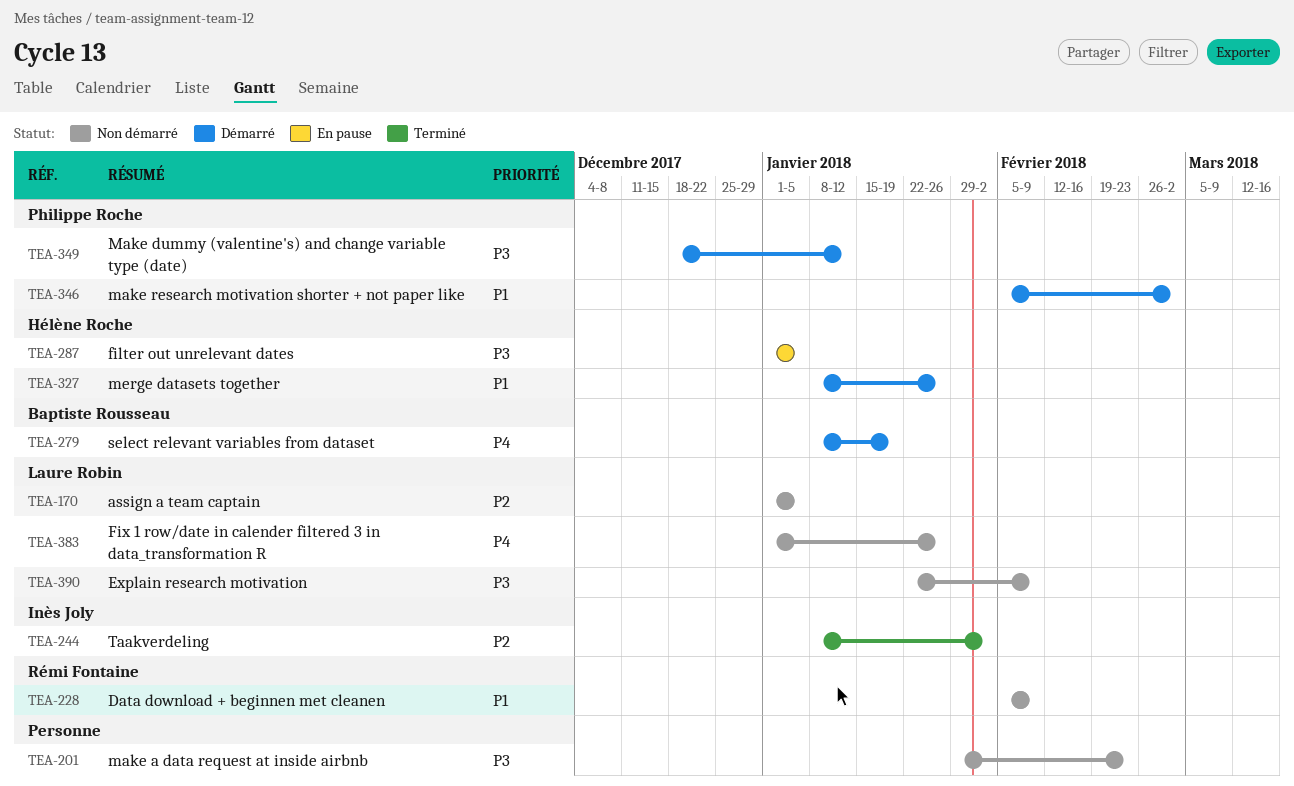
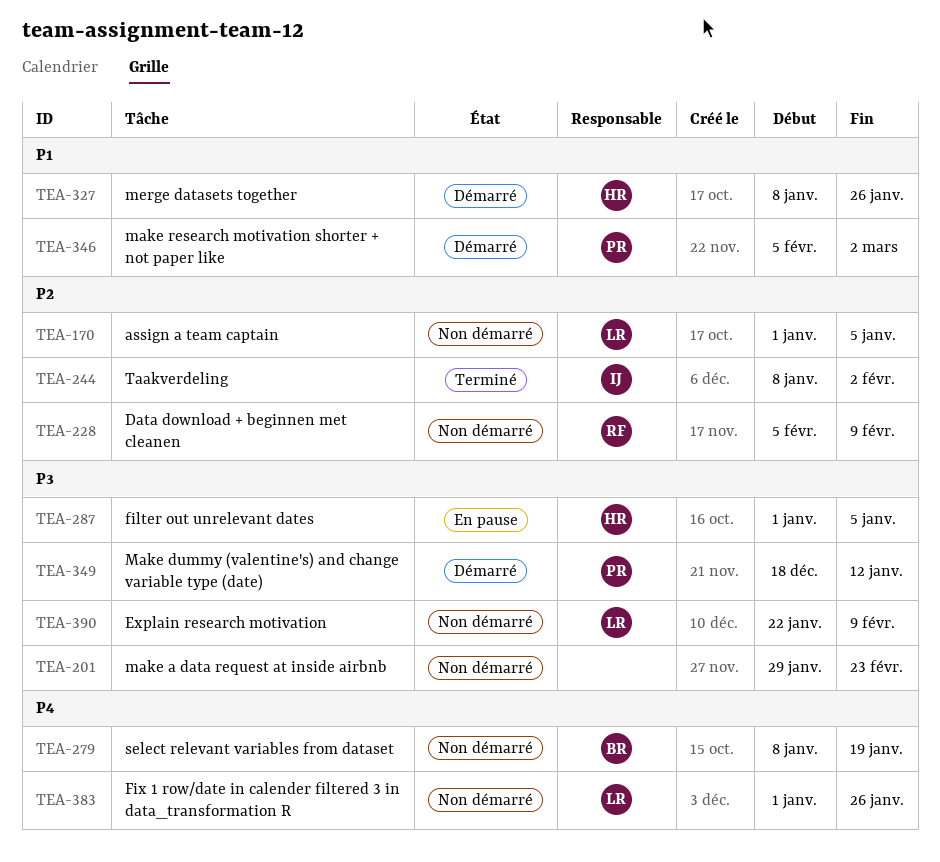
TEA-228, priority: P1 -> P2
TEA-279, status: Démarré -> Non démarré

